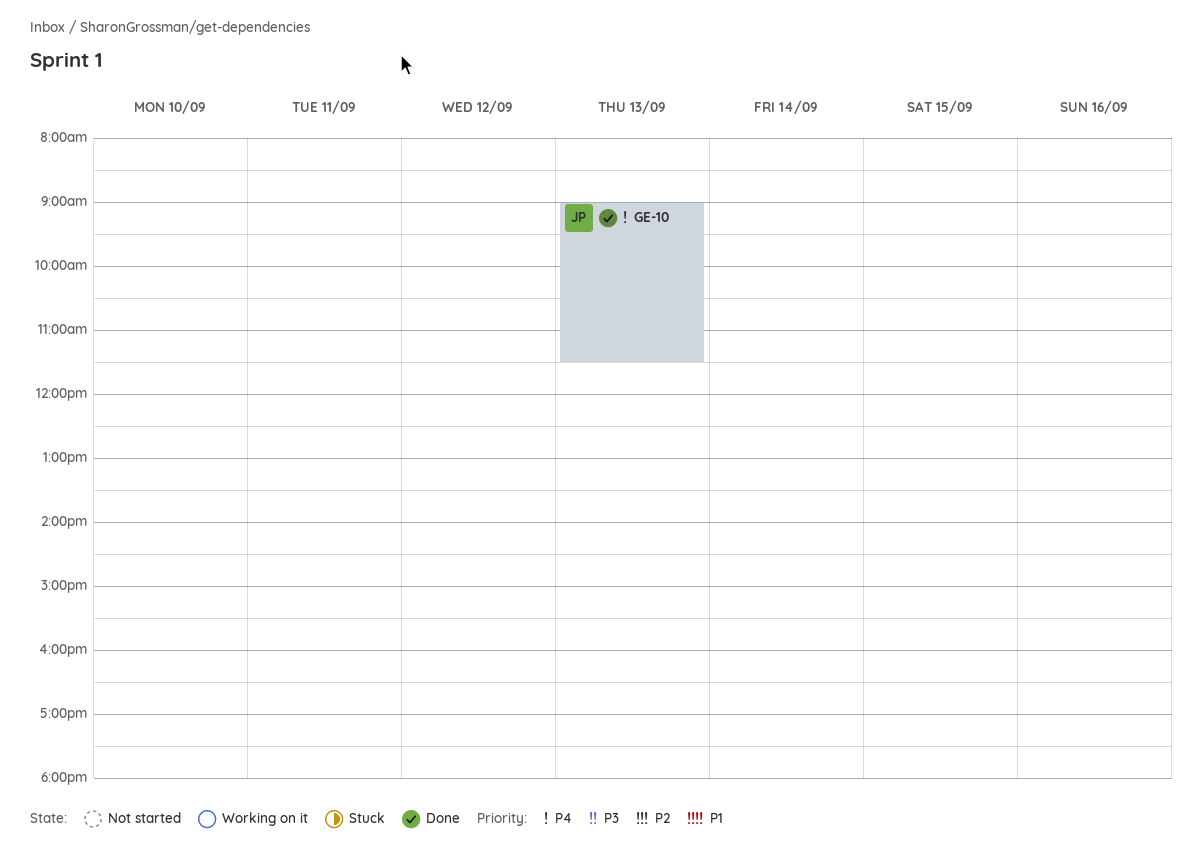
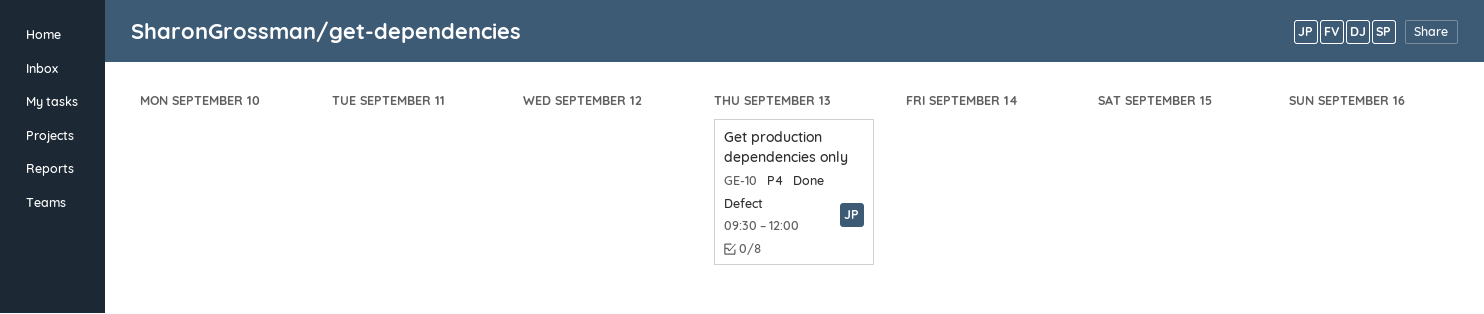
GE-10, begins: 09:00 -> 09:30
GE-10, ends: 11:30 -> 12:00

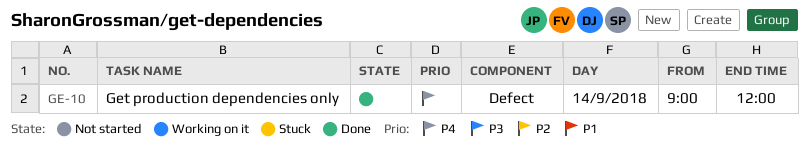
GE-10, day: Sep 13 -> Sep 14
GE-10, begins: 09:30 -> 09:00

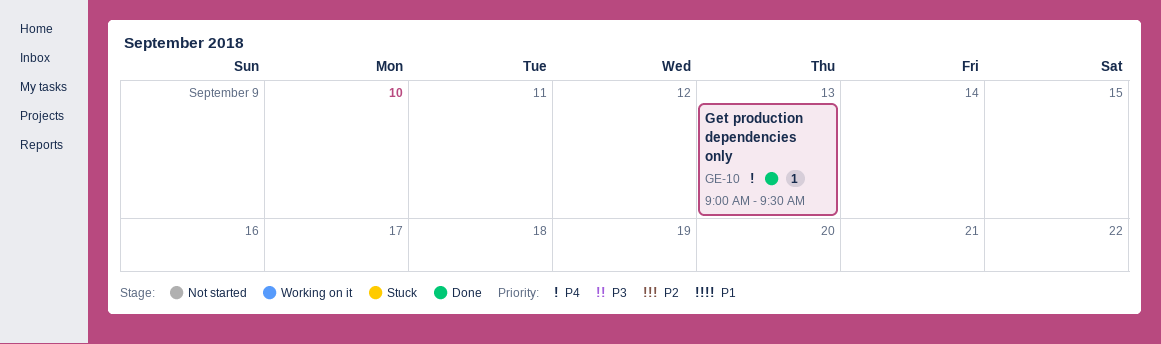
GE-10, day: Sep 14 -> Sep 13
GE-10, ends: 12:00 -> 09:30

